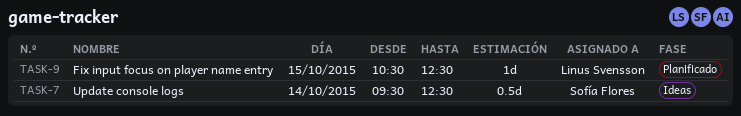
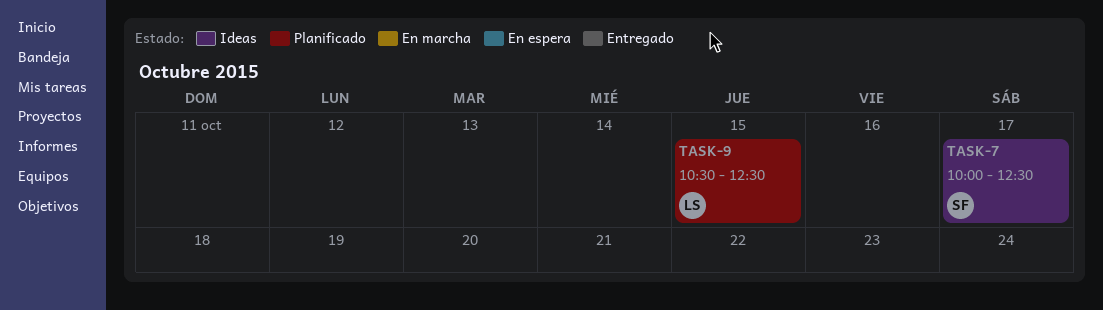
TASK-7, day: Oct 14 -> Oct 17
TASK-7, begins: 09:30 -> 10:00

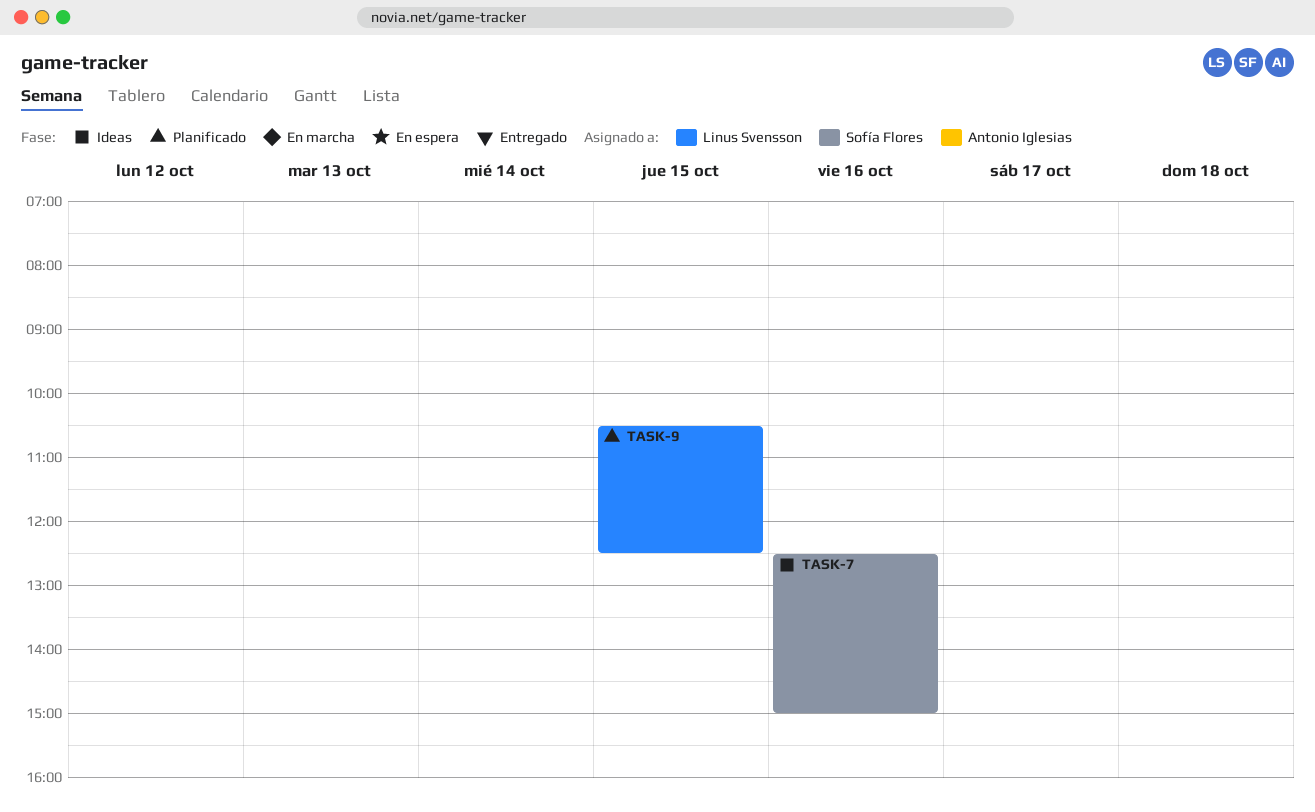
TASK-7, day: Oct 17 -> Oct 16
TASK-7, begins: 10:00 -> 12:30
TASK-7, ends: 12:30 -> 15:00

